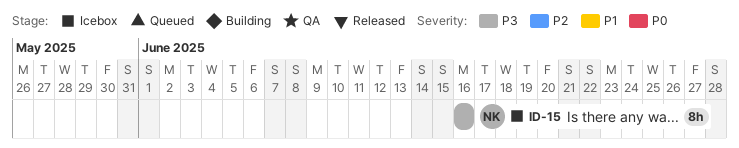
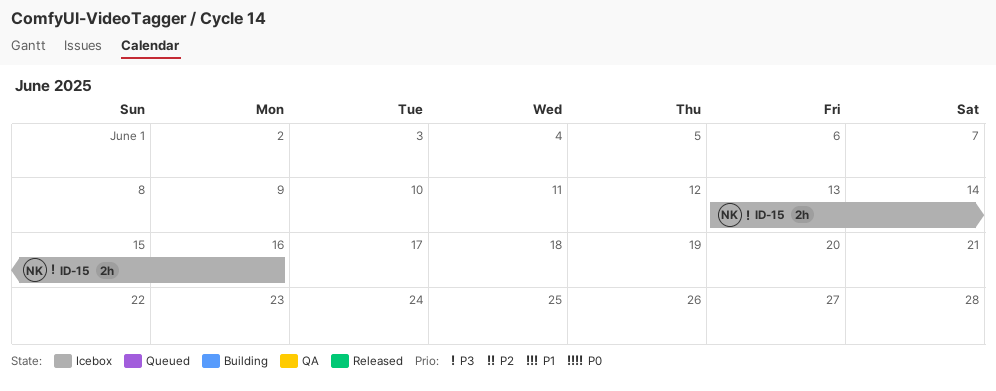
ID-15, estimate: 8h -> 2h
ID-15, start: Jun 16 -> Jun 13

